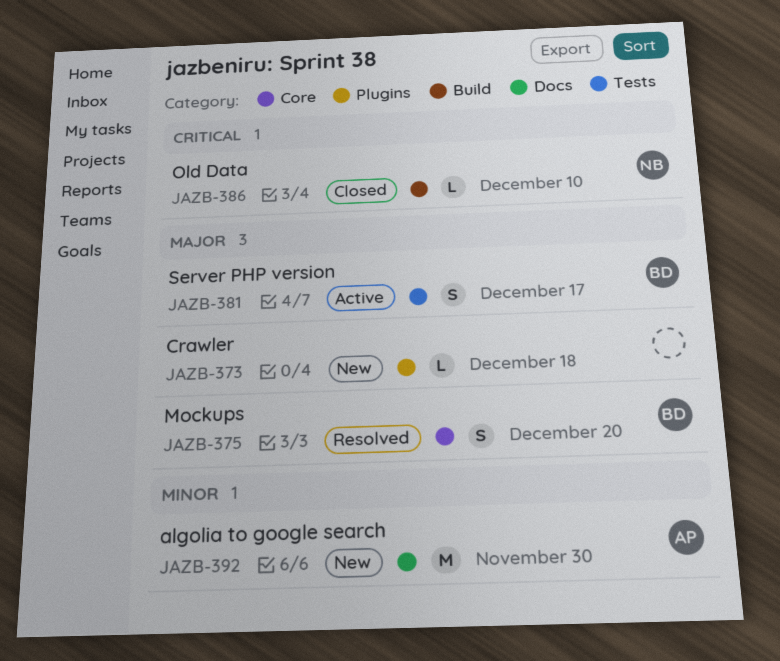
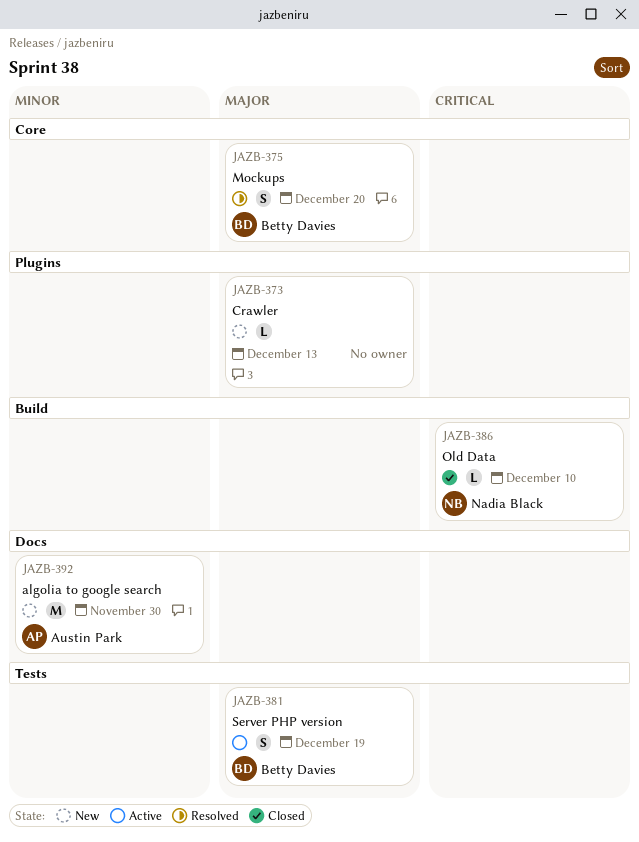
JAZB-373, due: Dec 18 -> Dec 13
JAZB-381, due: Dec 17 -> Dec 19

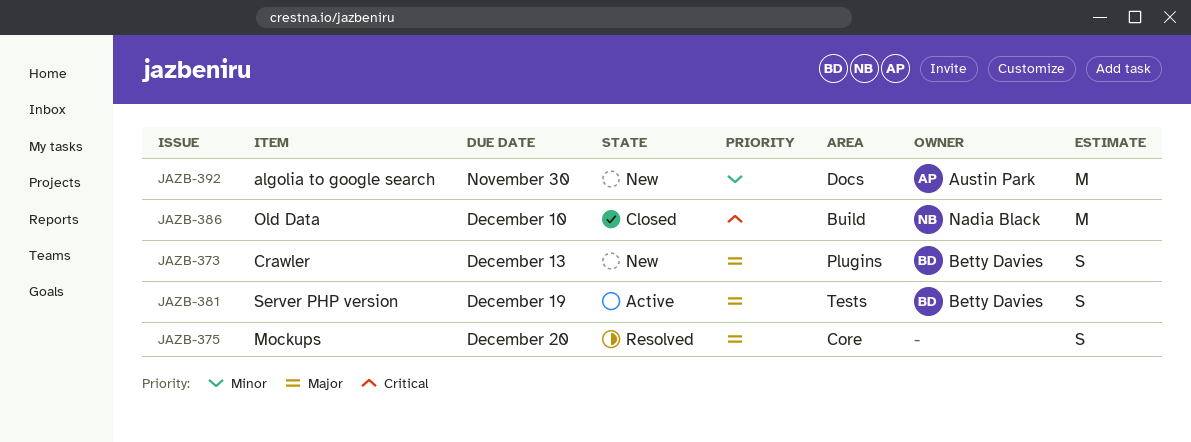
JAZB-373, owner: none -> Betty Davies
JAZB-373, estimate: L -> S
JAZB-375, owner: Betty Davies -> none
JAZB-386, estimate: L -> M

